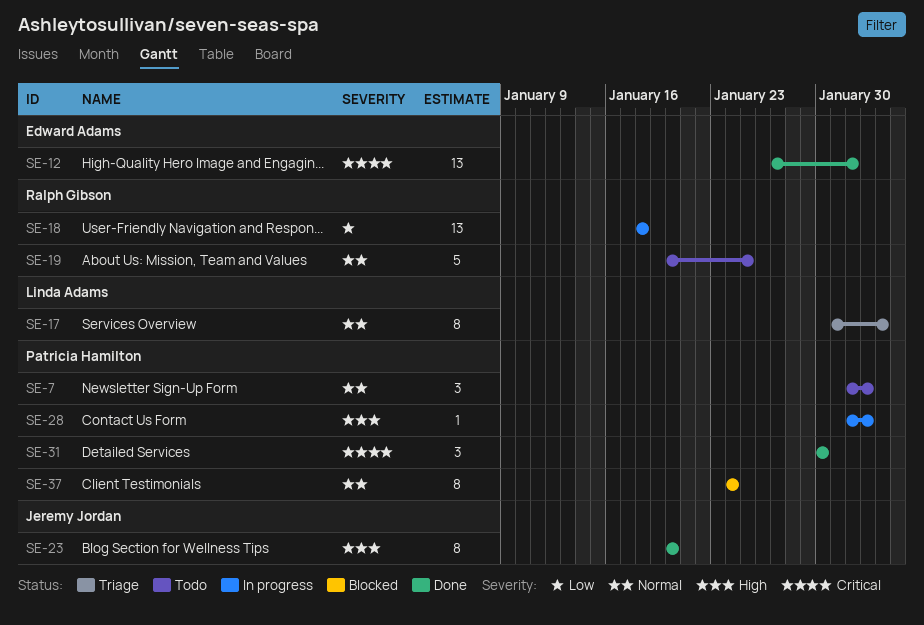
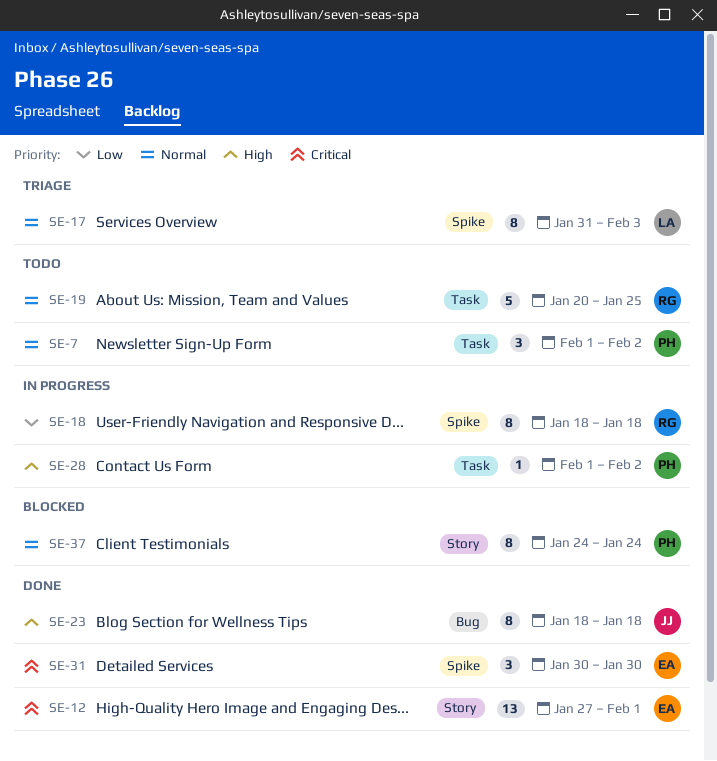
SE-18, estimate: 13 -> 8
SE-23, start: Jan 20 -> Jan 18
SE-23, due: Jan 20 -> Jan 18
SE-31, owner: Patricia Hamilton -> Edward Adams

